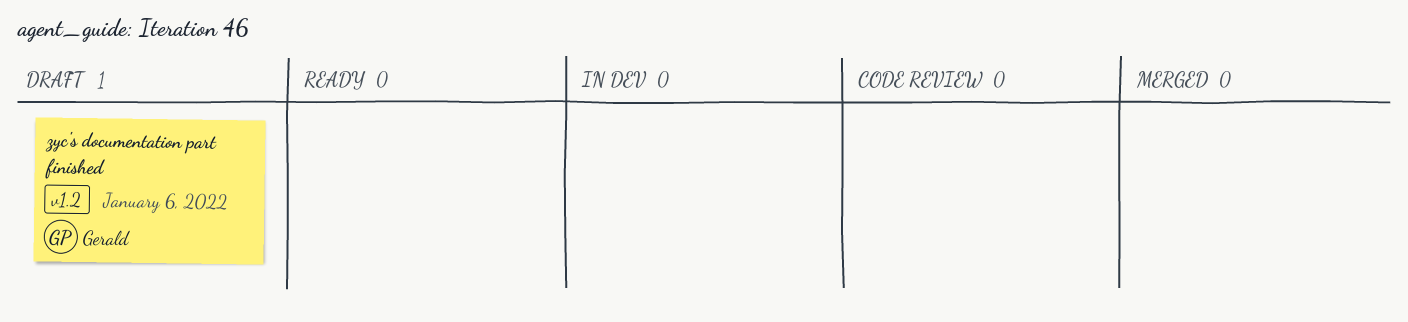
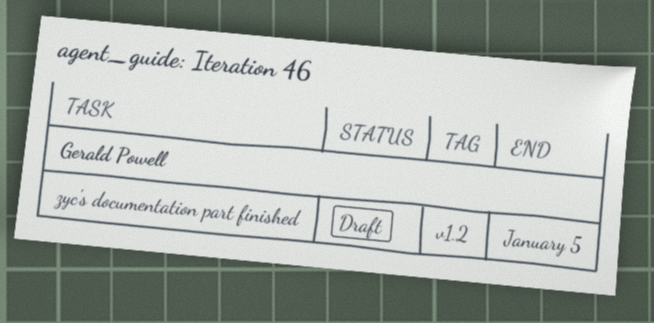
zyc's documentation part finished, due: Jan 6 -> Jan 5

